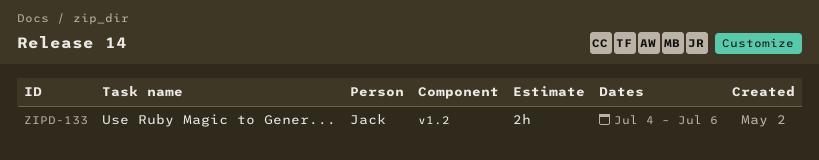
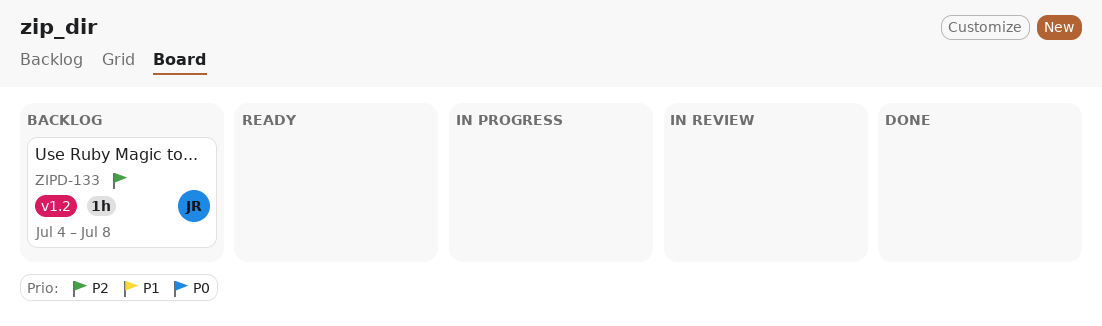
ZIPD-133, estimate: 2h -> 1h
ZIPD-133, due: Jul 6 -> Jul 8

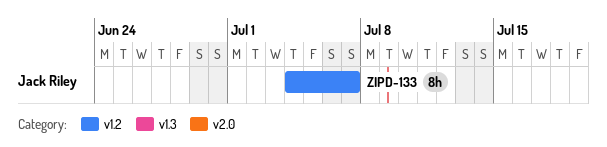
ZIPD-133, estimate: 1h -> 8h
ZIPD-133, due: Jul 8 -> Jul 7

